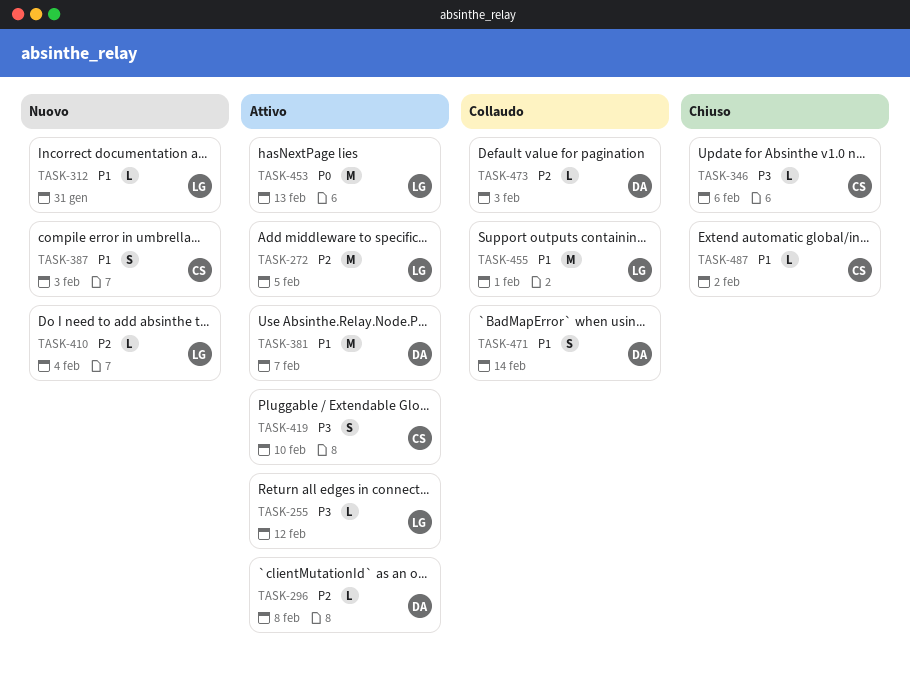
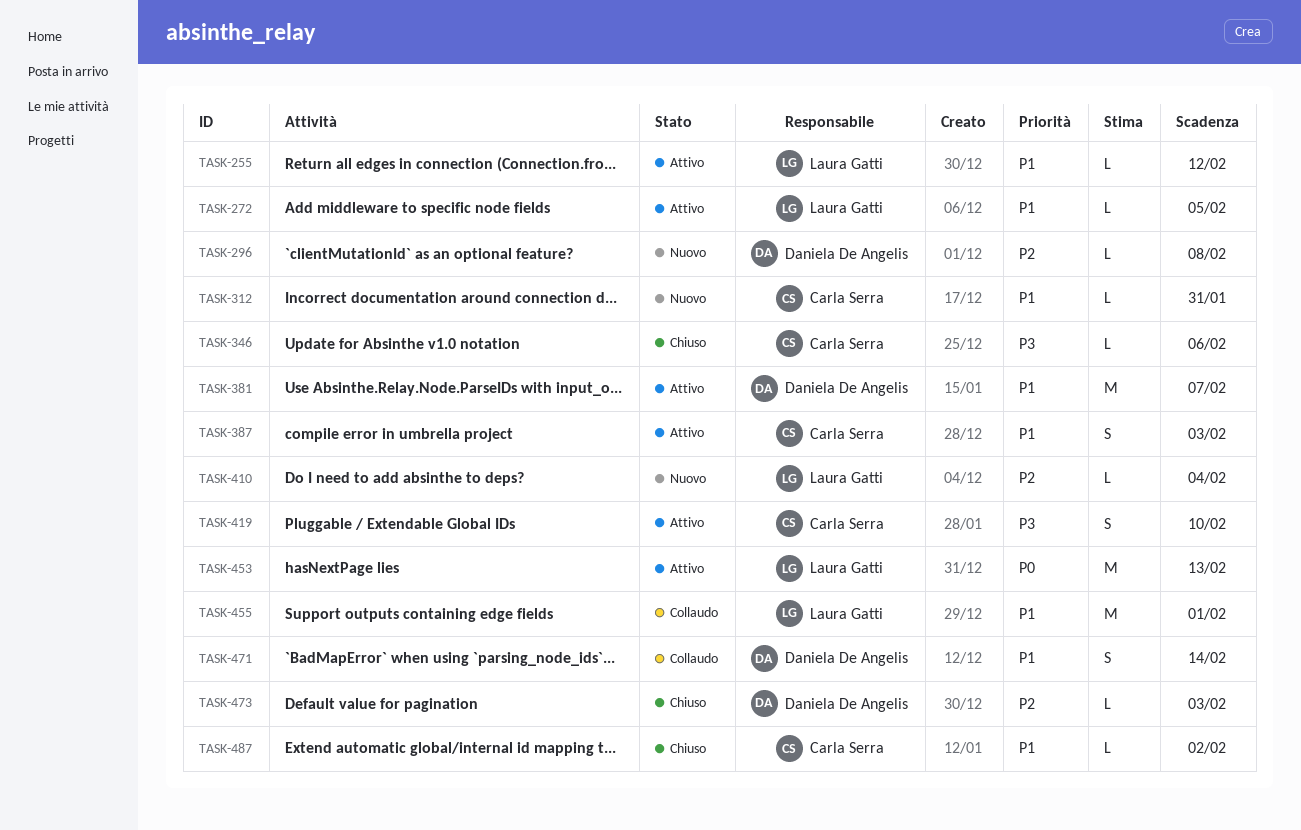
TASK-255, priority: P3 -> P1
TASK-272, priority: P2 -> P1
TASK-272, estimate: M -> L
TASK-296, status: Attivo -> Nuovo
TASK-312, owner: Laura Gatti -> Carla Serra
TASK-387, status: Nuovo -> Attivo
TASK-473, status: Collaudo -> Chiuso

